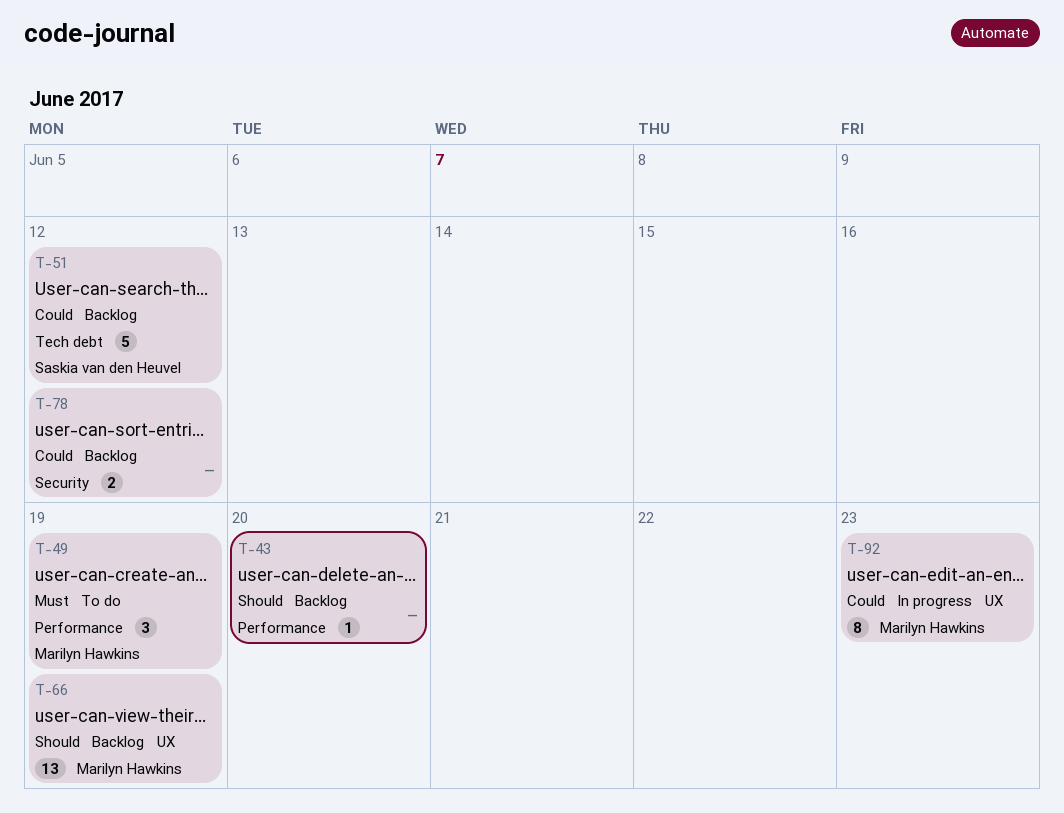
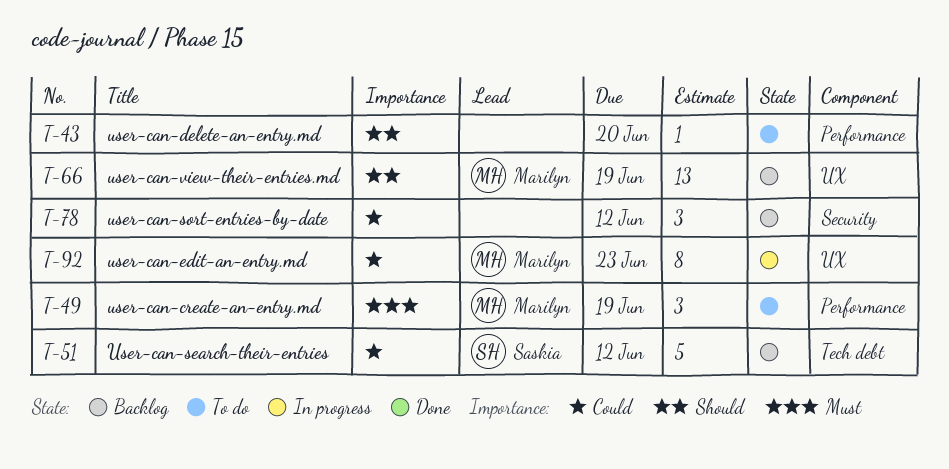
T-43, status: Backlog -> To do
T-78, estimate: 2 -> 3

